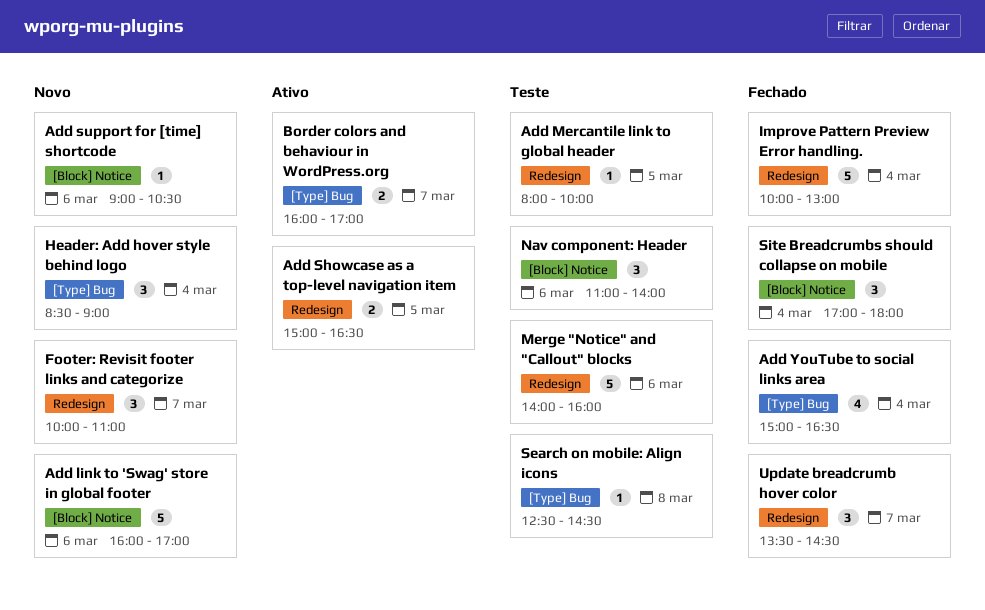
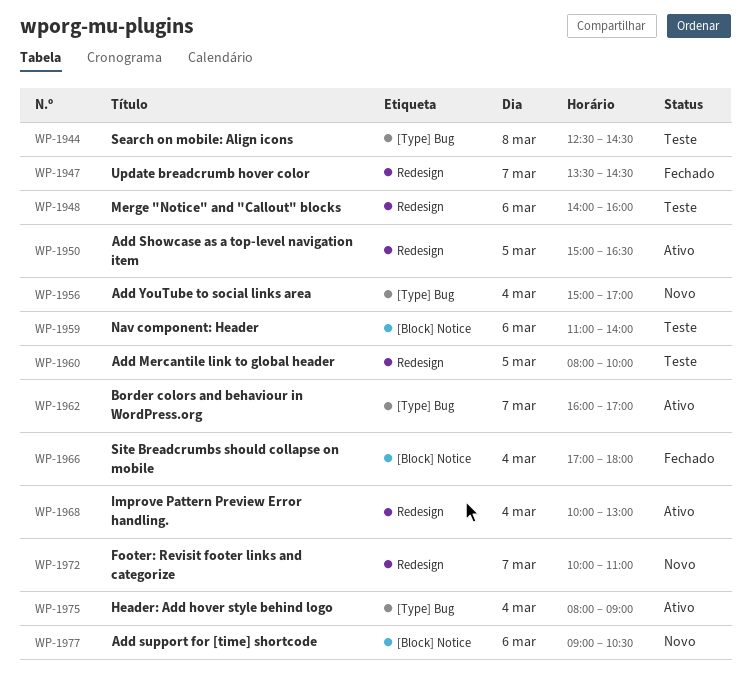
Add link to 'Swag' store in global footer: present -> none
Add YouTube to social links area, status: Fechado -> Novo
Add YouTube to social links area, ends: 16:30 -> 17:00
Header: Add hover style behind logo, status: Novo -> Ativo
Header: Add hover style behind logo, begins: 08:30 -> 08:00
Improve Pattern Preview Error handling., status: Fechado -> Ativo

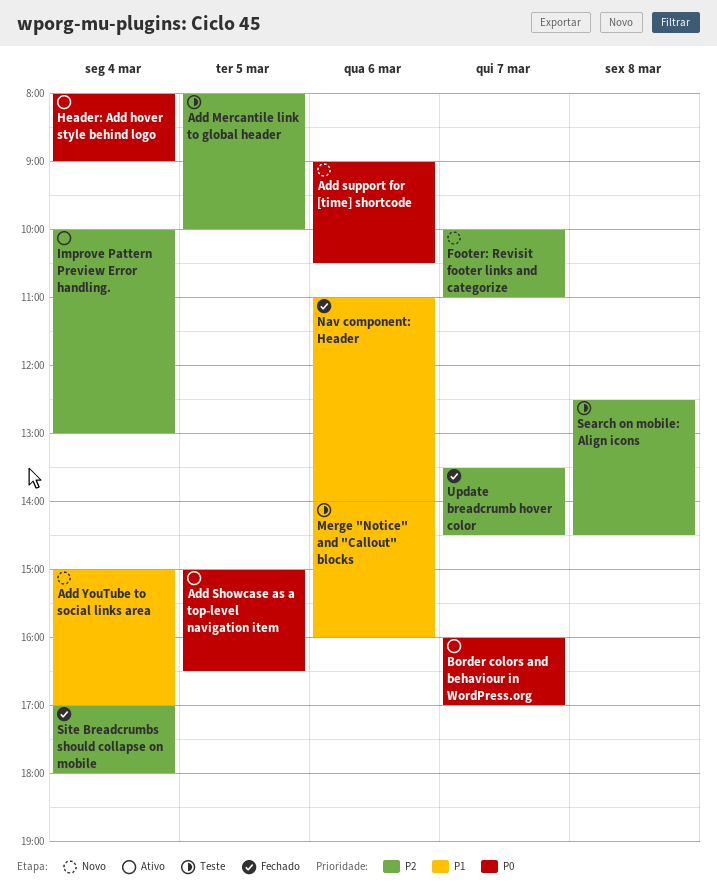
Nav component: Header, status: Teste -> Fechado

